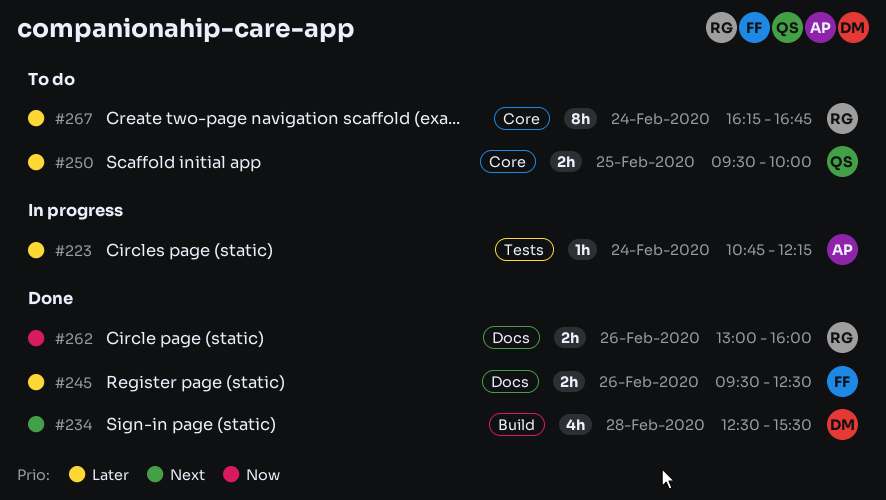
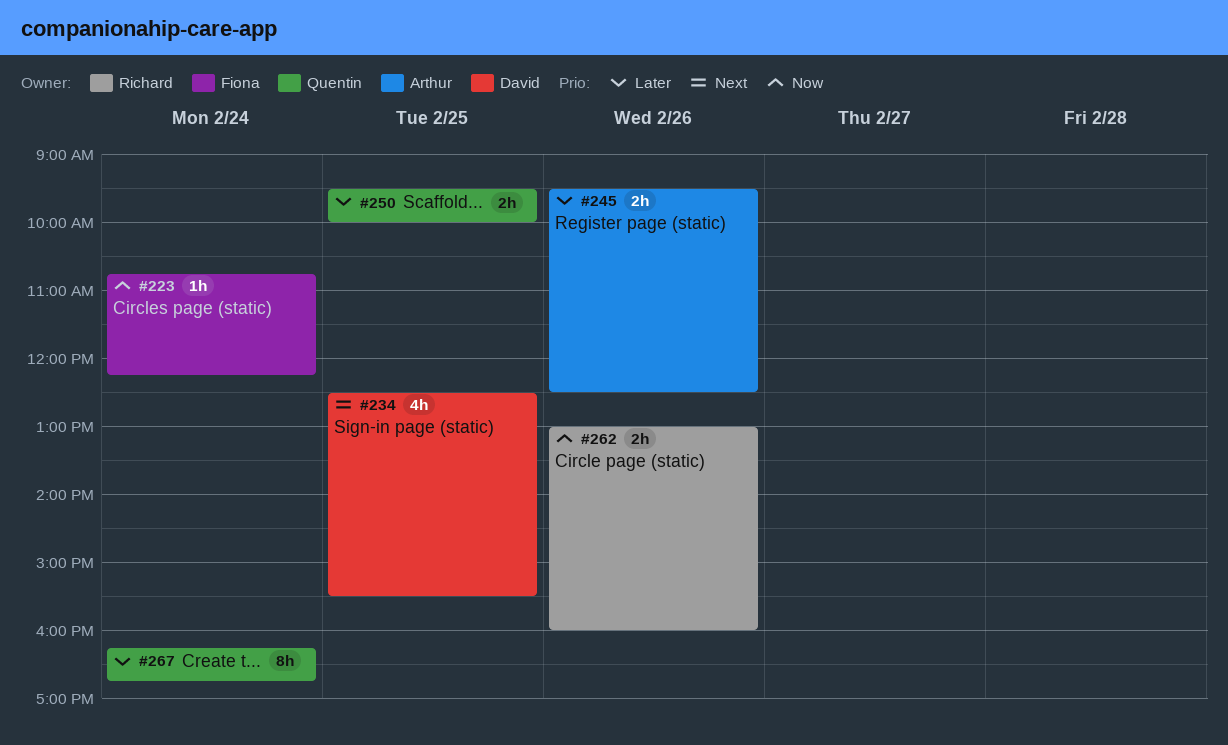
#223, owner: Arthur -> Fiona
#223, priority: Later -> Now
#234, day: Feb 28 -> Feb 25
#245, owner: Fiona -> Arthur
#267, owner: Richard -> Quentin

